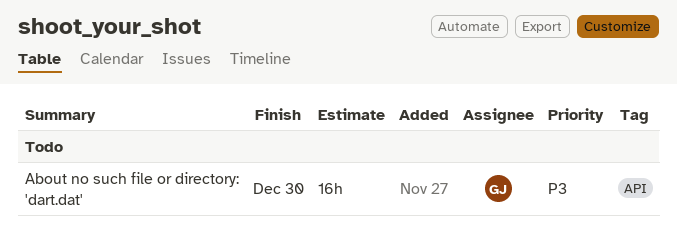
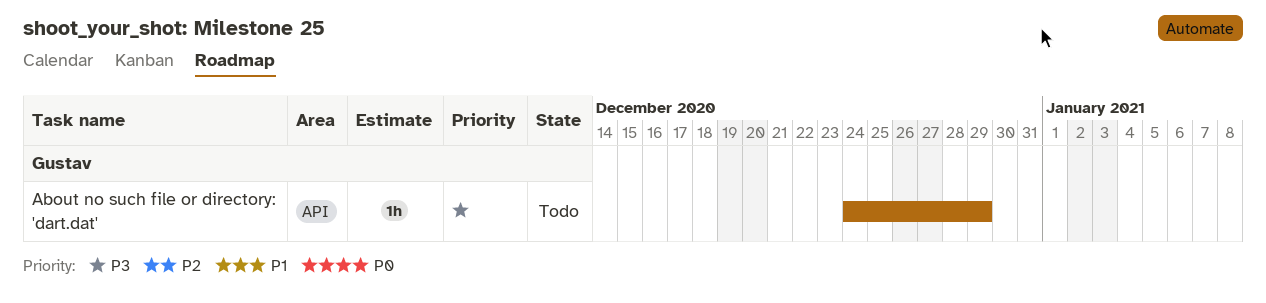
About no such file or directory: 'dart.dat', estimate: 16h -> 1h
About no such file or directory: 'dart.dat', due: Dec 30 -> Dec 29

